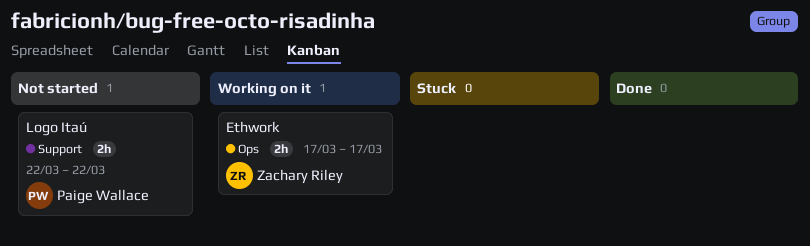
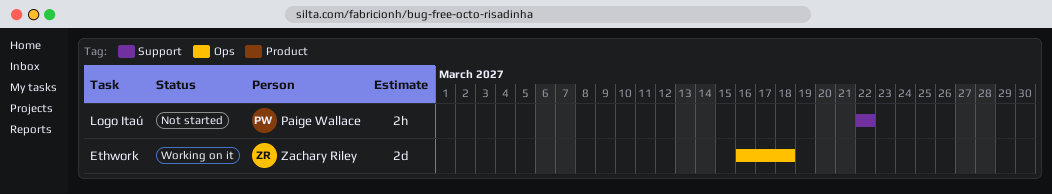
Ethwork, estimate: 2h -> 2d
Ethwork, start: Mar 17 -> Mar 16
Ethwork, due: Mar 17 -> Mar 18

